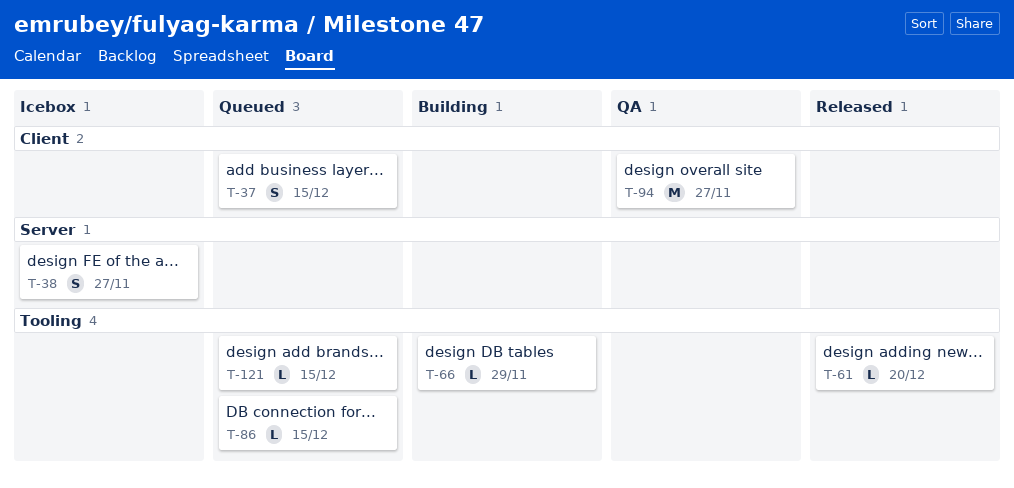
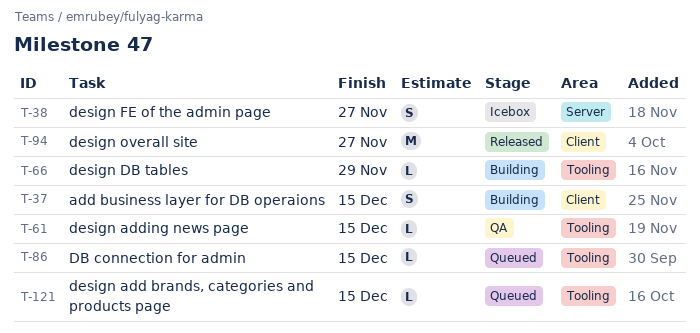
T-37, status: Queued -> Building
T-61, status: Released -> QA
T-61, due: Dec 20 -> Dec 15
T-94, status: QA -> Released

